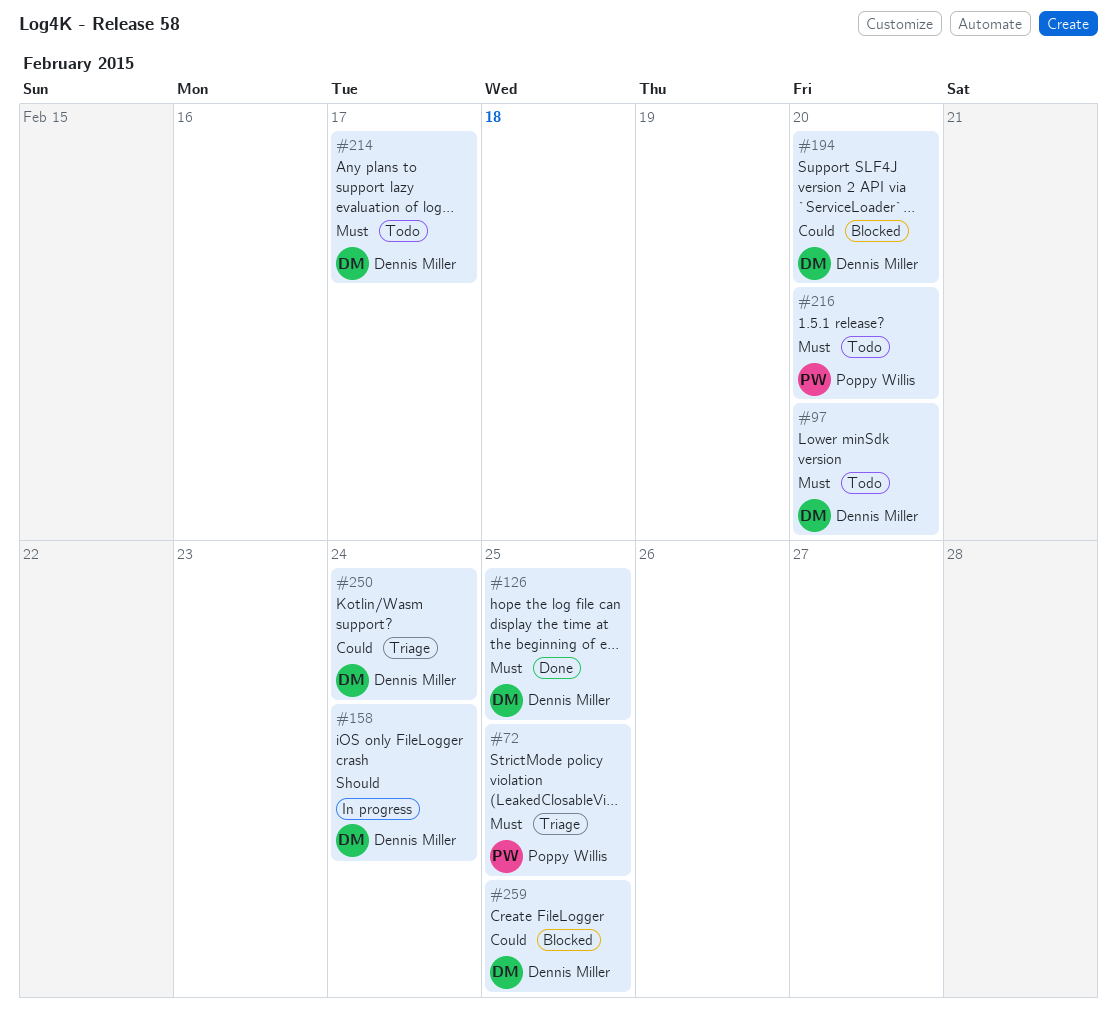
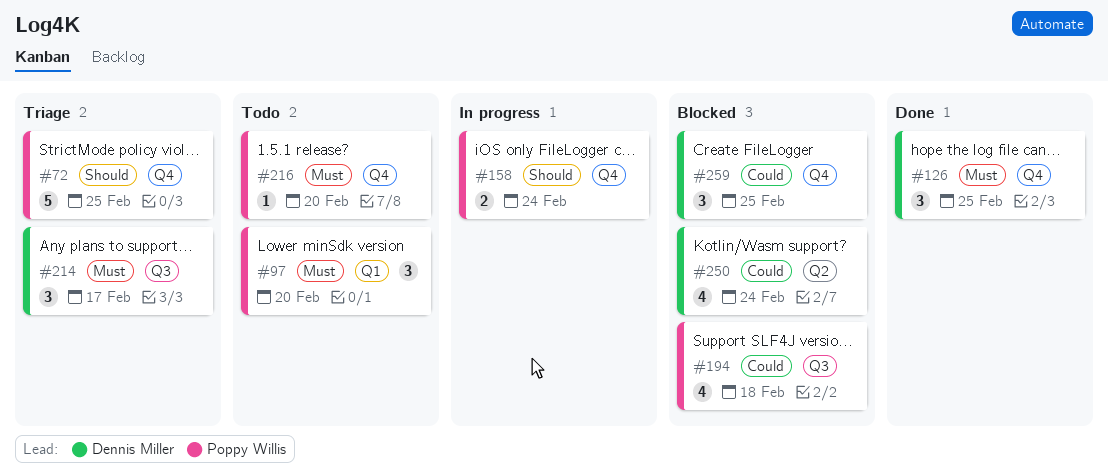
#72, priority: Must -> Should
#97, owner: Dennis Miller -> Poppy Willis
#158, owner: Dennis Miller -> Poppy Willis
#194, owner: Dennis Miller -> Poppy Willis
#194, due: Feb 20 -> Feb 18
#214, status: Todo -> Triage
#250, status: Triage -> Blocked

